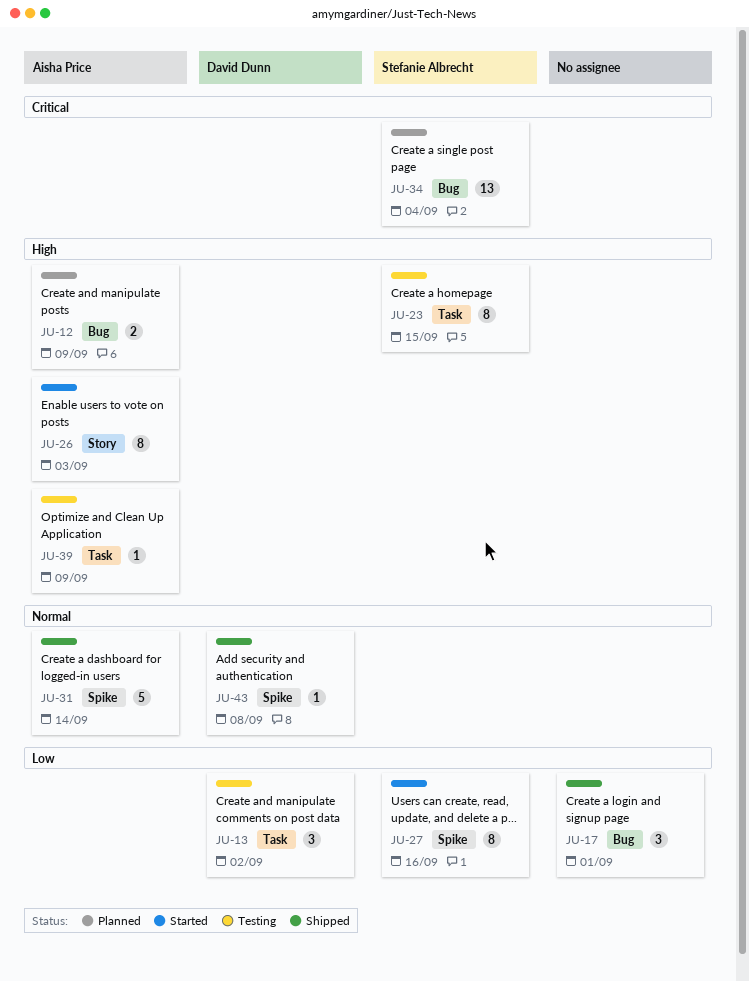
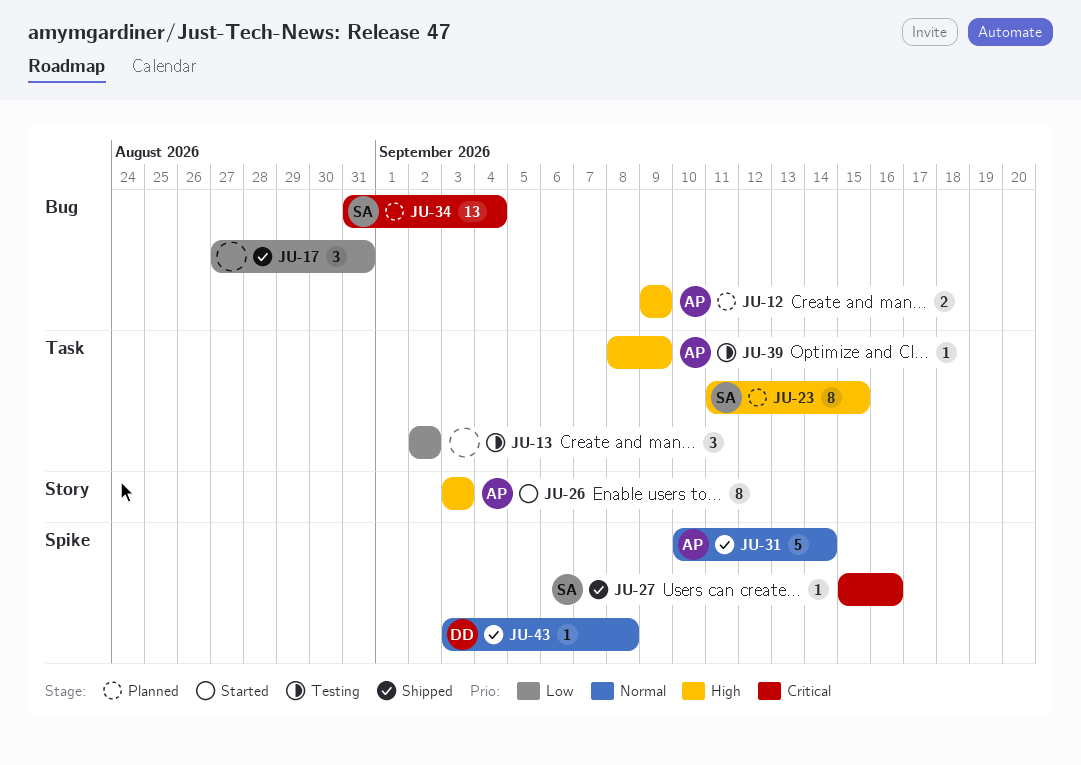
JU-13, owner: David Dunn -> none
JU-17, due: Sep 1 -> Aug 31
JU-23, status: Testing -> Planned
JU-27, status: Started -> Shipped
JU-27, priority: Low -> Critical
JU-27, estimate: 8 -> 1

